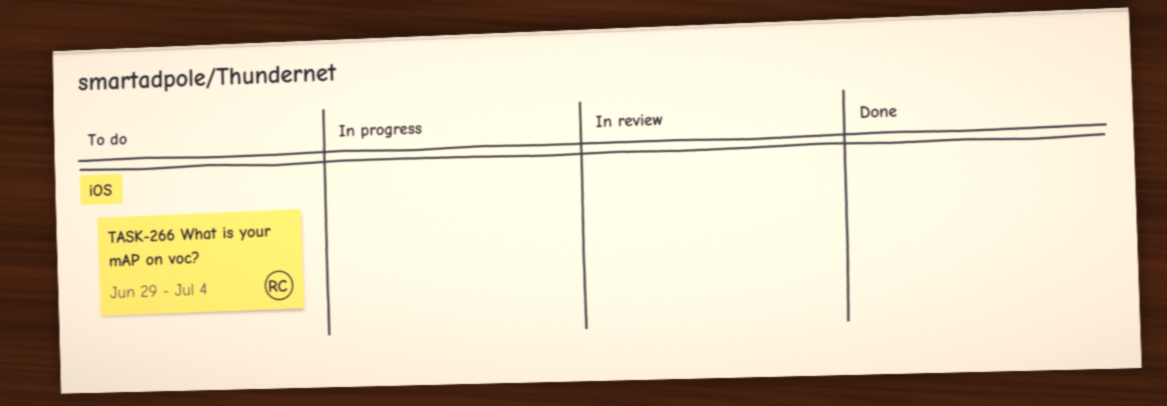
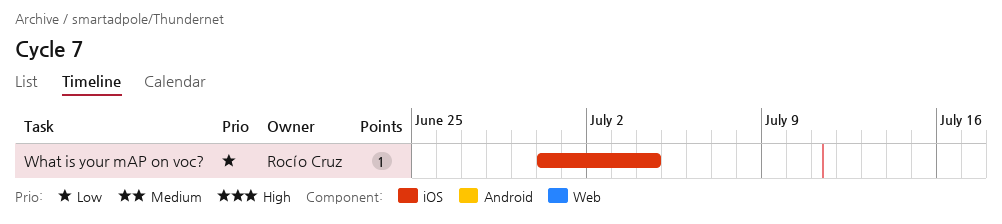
What is your mAP on voc?, start: Jun 29 -> Jun 30

